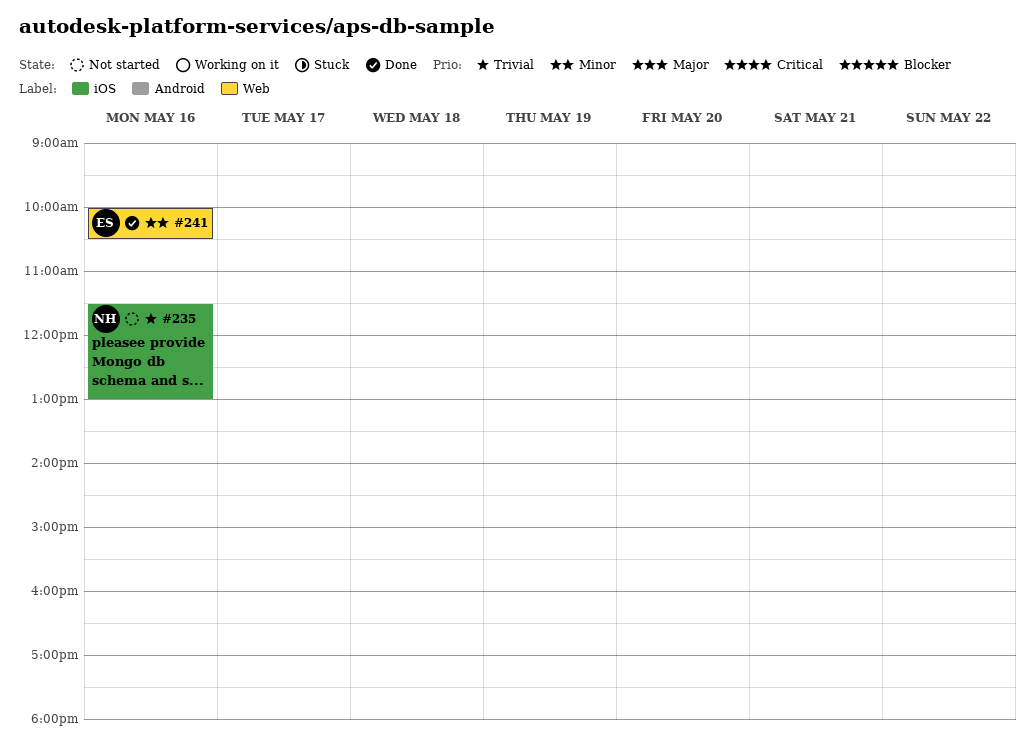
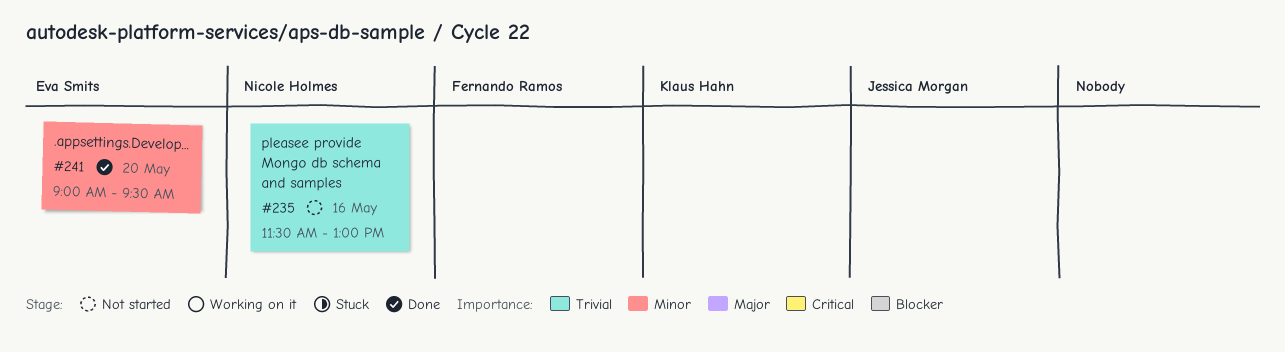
#241, day: May 16 -> May 20
#241, begins: 10:00 -> 09:00
#241, ends: 10:30 -> 09:30

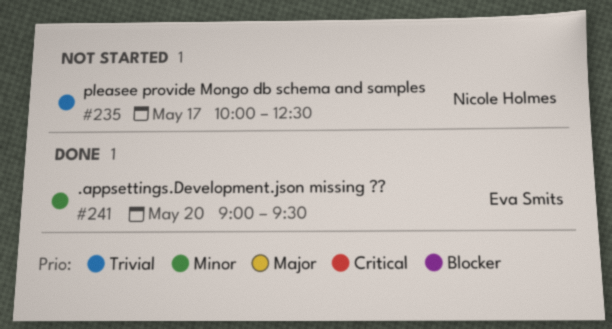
#235, day: May 16 -> May 17
#235, begins: 11:30 -> 10:00
#235, ends: 13:00 -> 12:30

